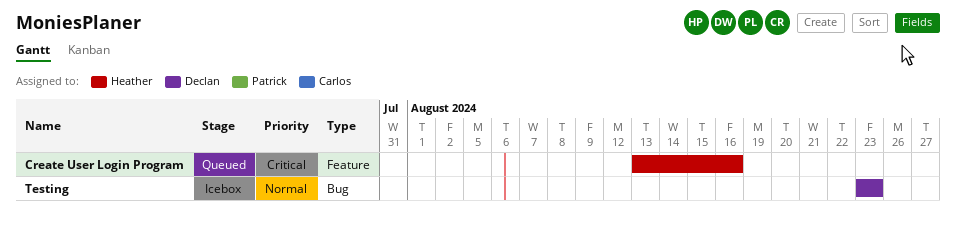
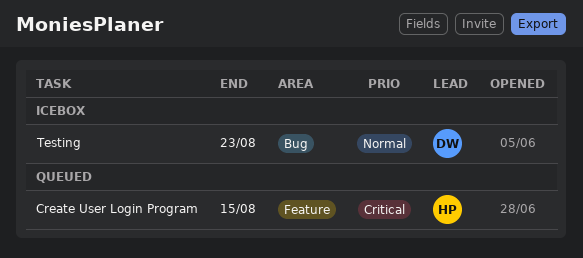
Create User Login Program, due: Aug 16 -> Aug 15

